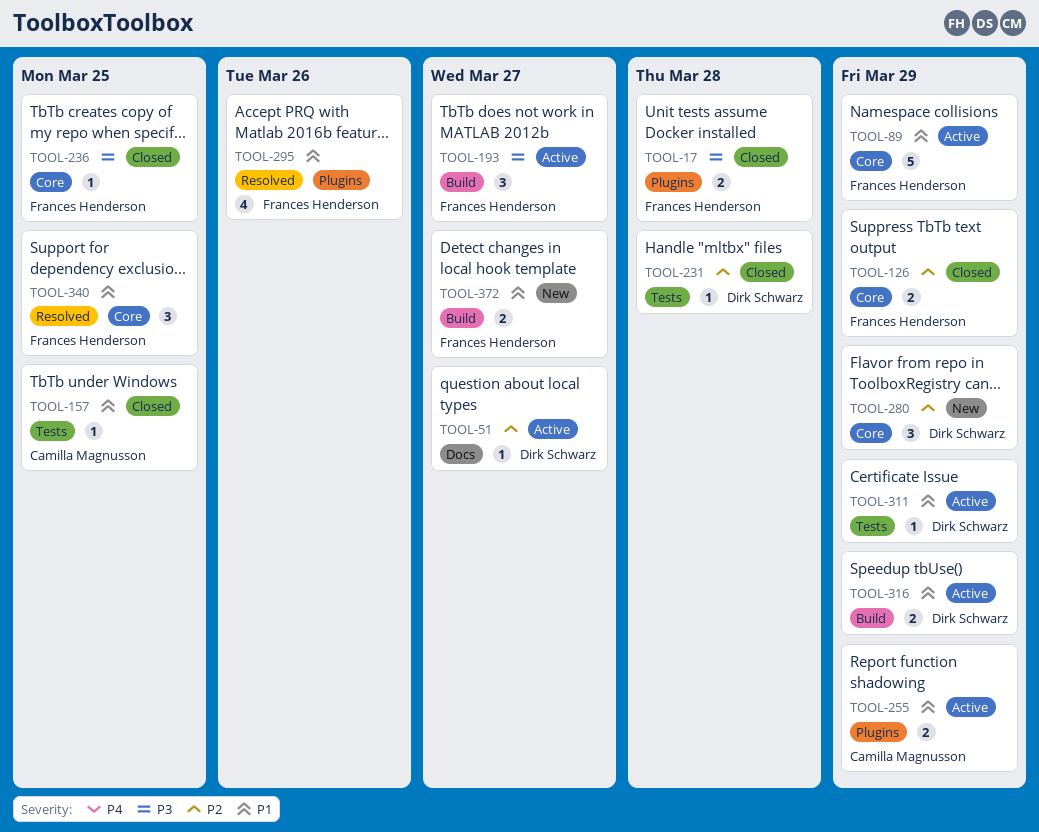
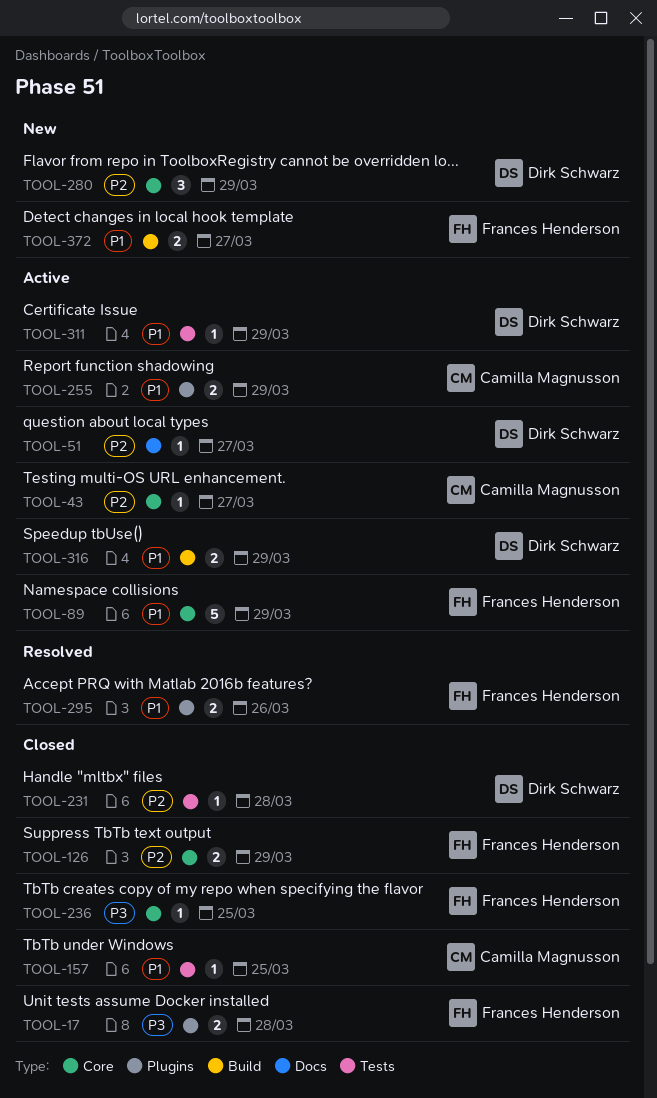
TOOL-43: none -> present
TOOL-193: present -> none
TOOL-295, estimate: 4 -> 2
TOOL-340: present -> none

